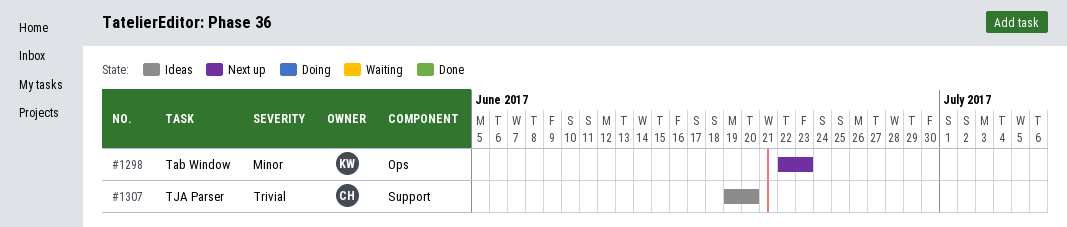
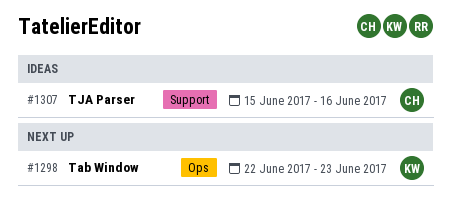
#1307, start: Jun 19 -> Jun 15
#1307, due: Jun 20 -> Jun 16

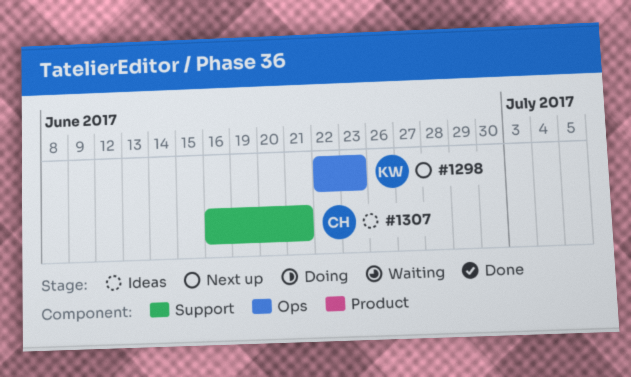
#1307, start: Jun 15 -> Jun 16
#1307, due: Jun 16 -> Jun 21

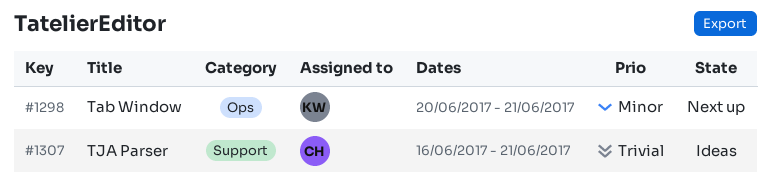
#1298, start: Jun 22 -> Jun 20
#1298, due: Jun 23 -> Jun 21

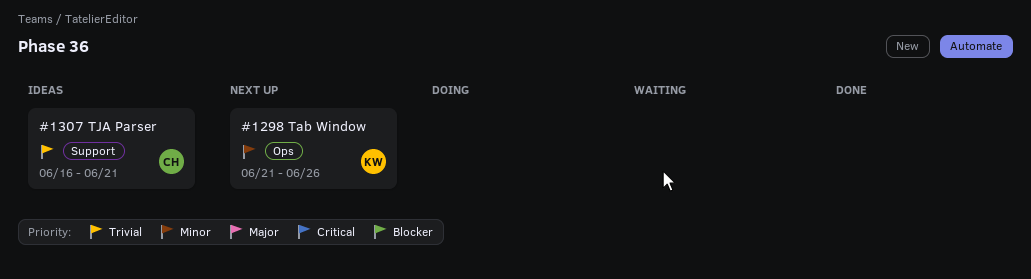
#1298, start: Jun 20 -> Jun 21
#1298, due: Jun 21 -> Jun 26

